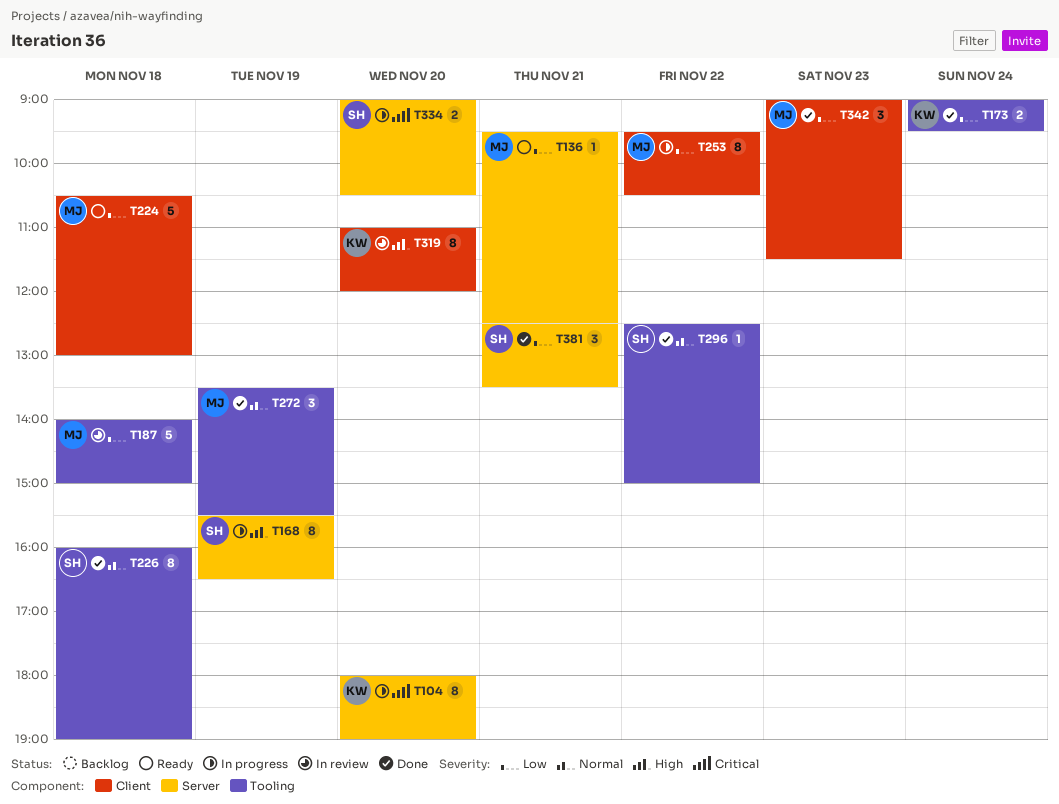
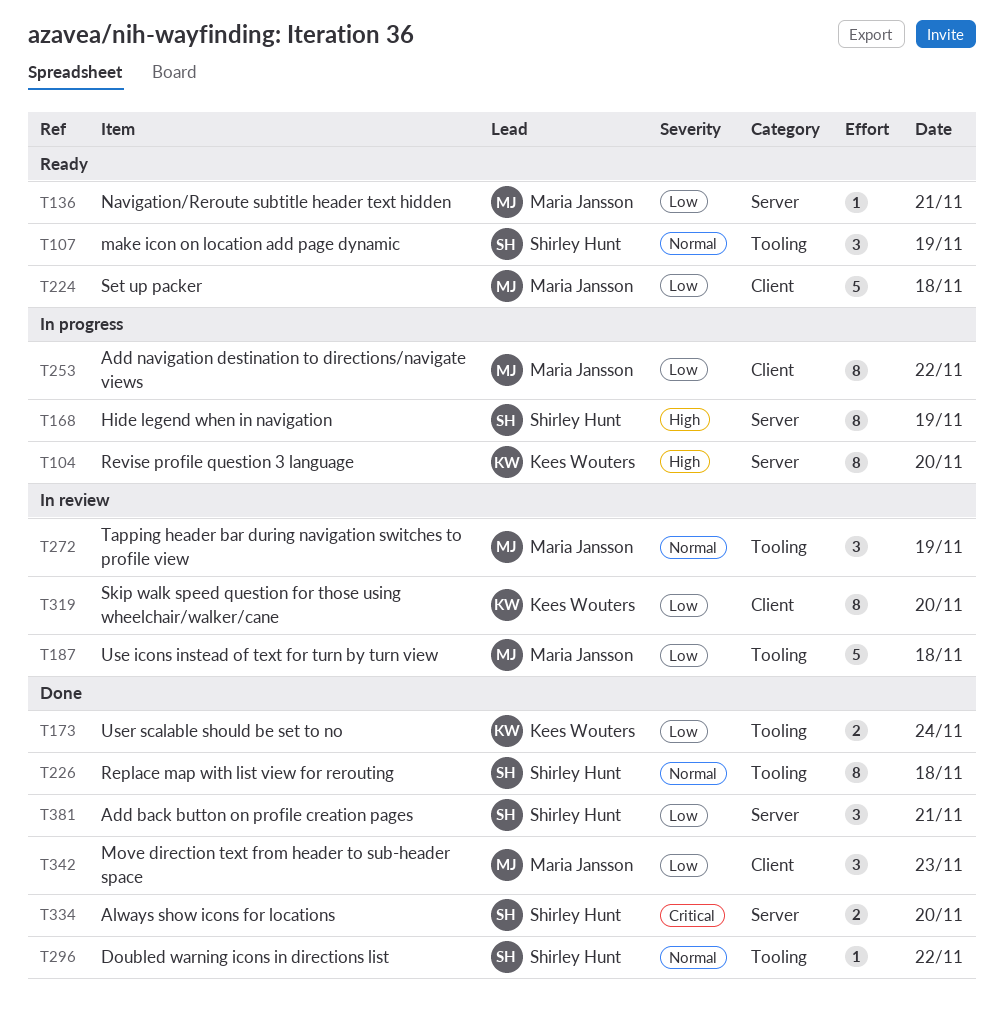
T104, priority: Critical -> High
T107: none -> present
T272, status: Done -> In review
T319, priority: High -> Low
T334, status: In progress -> Done

